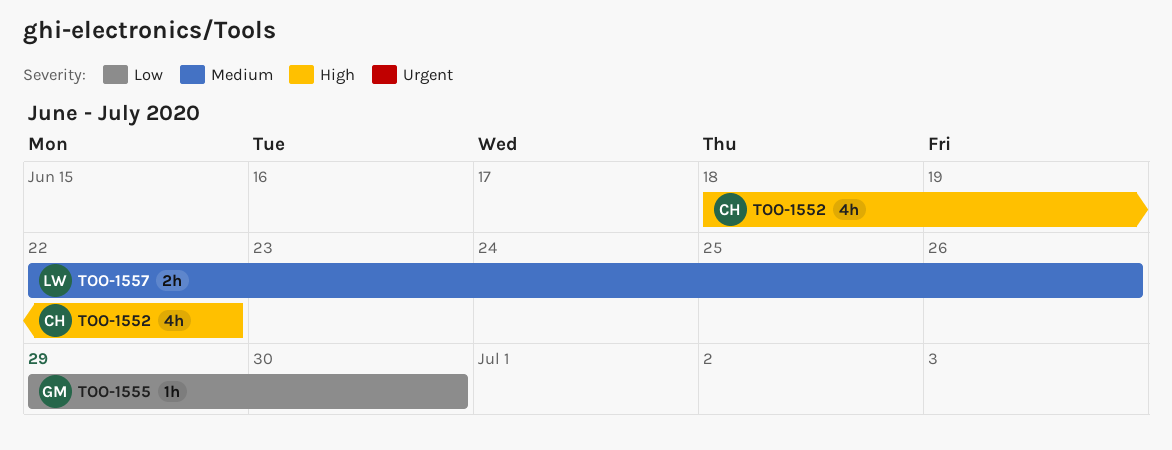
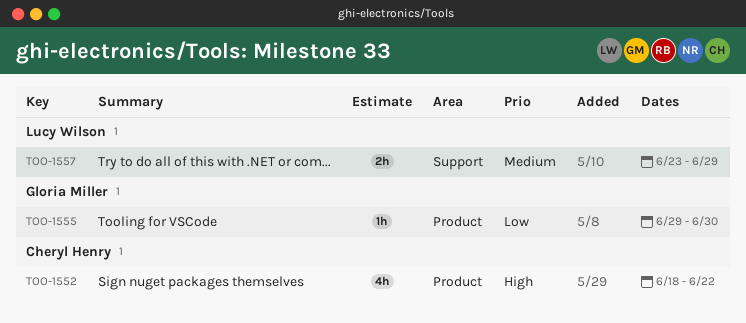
TOO-1557, start: Jun 22 -> Jun 23
TOO-1557, due: Jun 26 -> Jun 29

